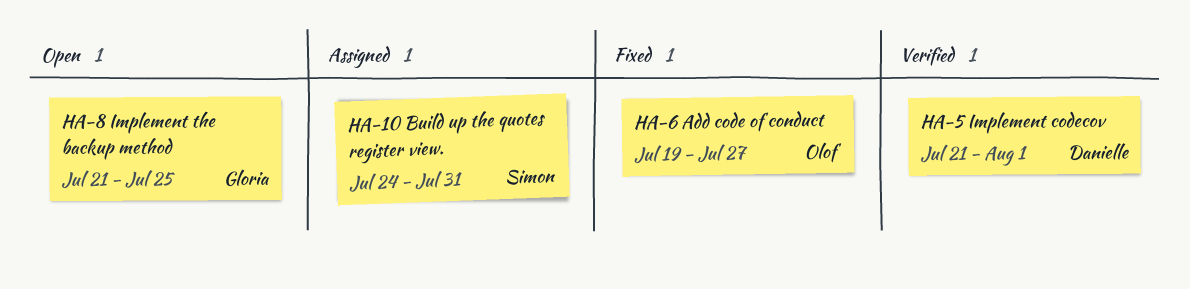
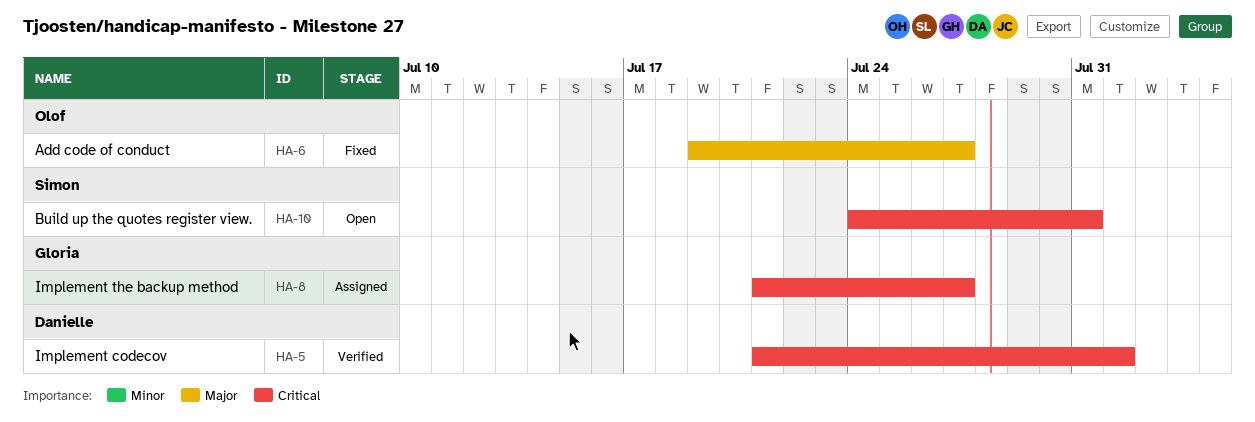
HA-8, status: Open -> Assigned
HA-8, due: Jul 25 -> Jul 27
HA-10, status: Assigned -> Open

